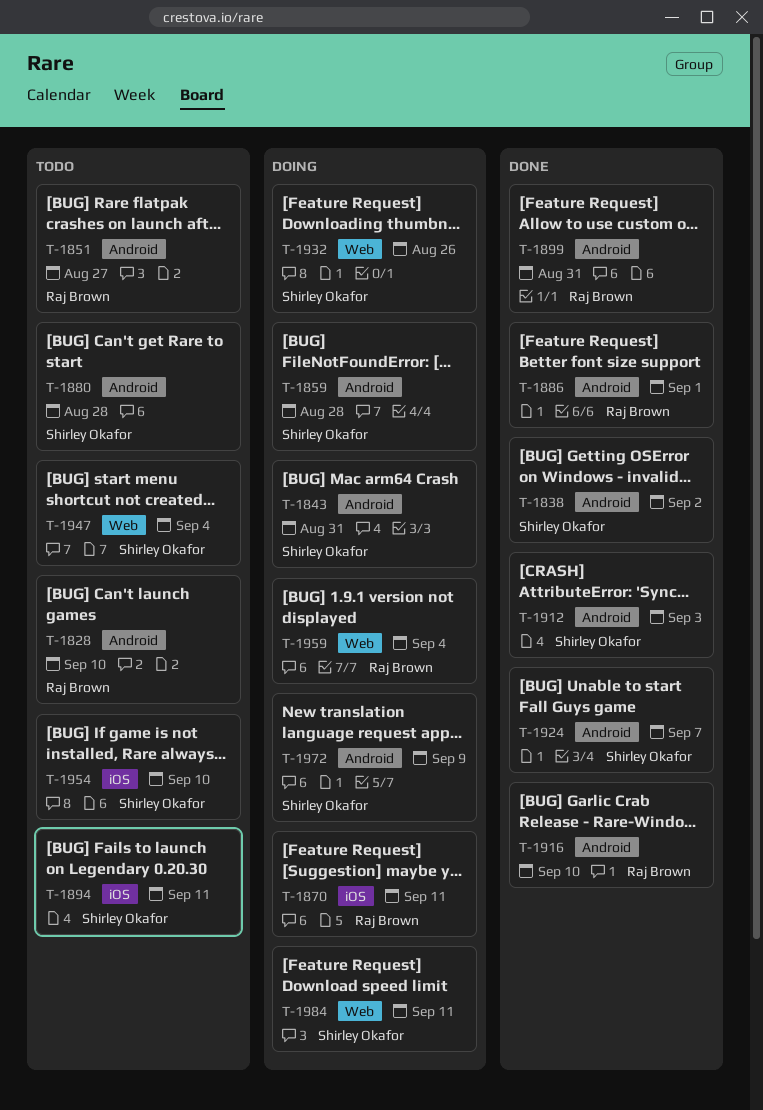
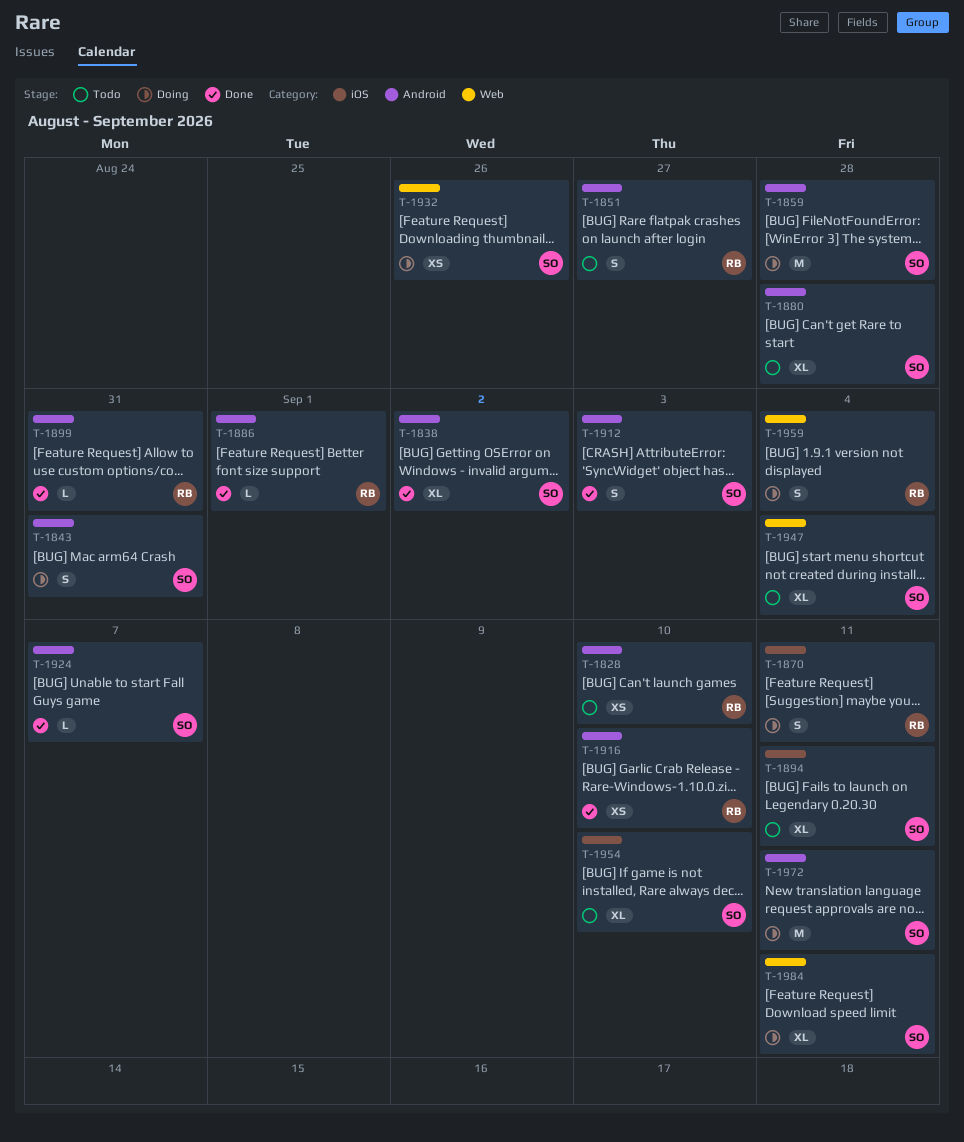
T-1972, due: Sep 9 -> Sep 11

